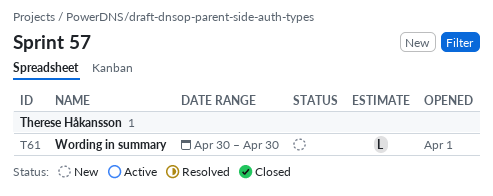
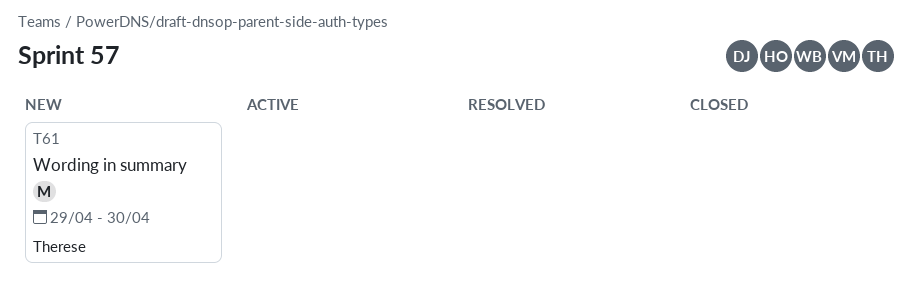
T61, estimate: L -> M
T61, start: Apr 30 -> Apr 29

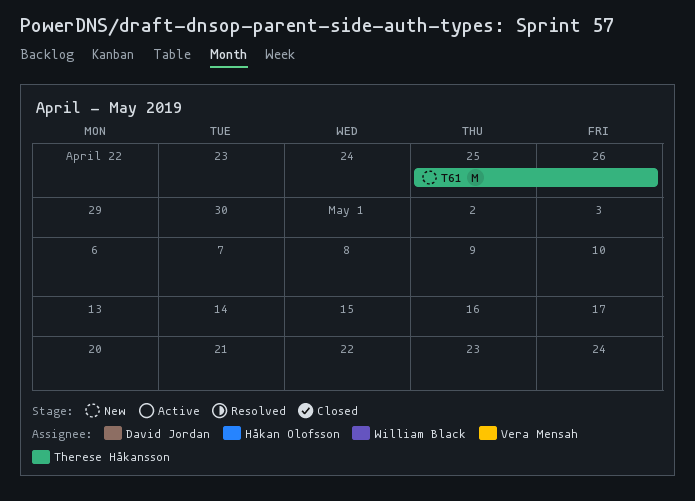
T61, start: Apr 29 -> Apr 25
T61, due: Apr 30 -> Apr 26

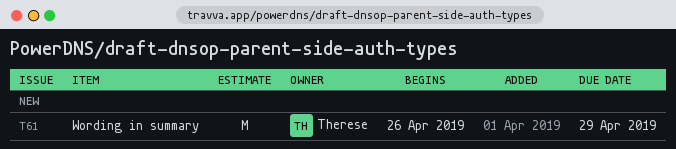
T61, start: Apr 25 -> Apr 26
T61, due: Apr 26 -> Apr 29

